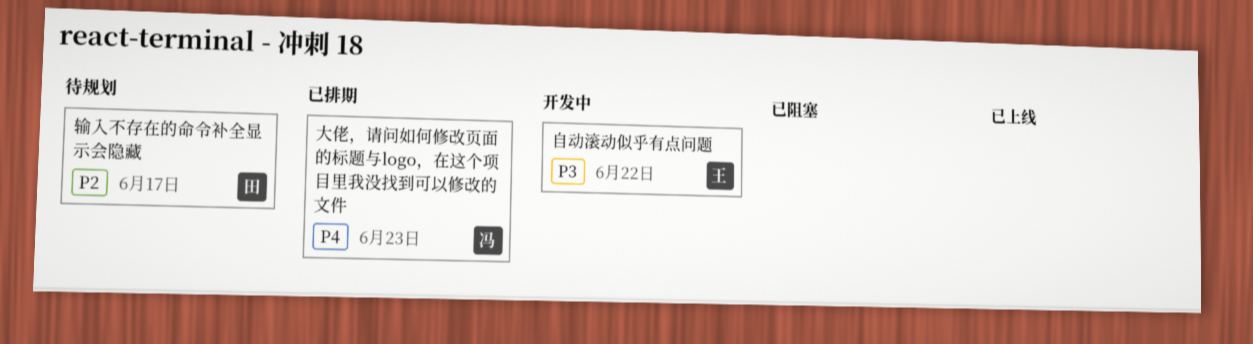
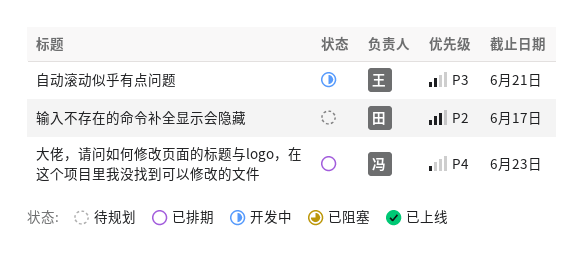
自动滚动似乎有点问题, due: Jun 22 -> Jun 21

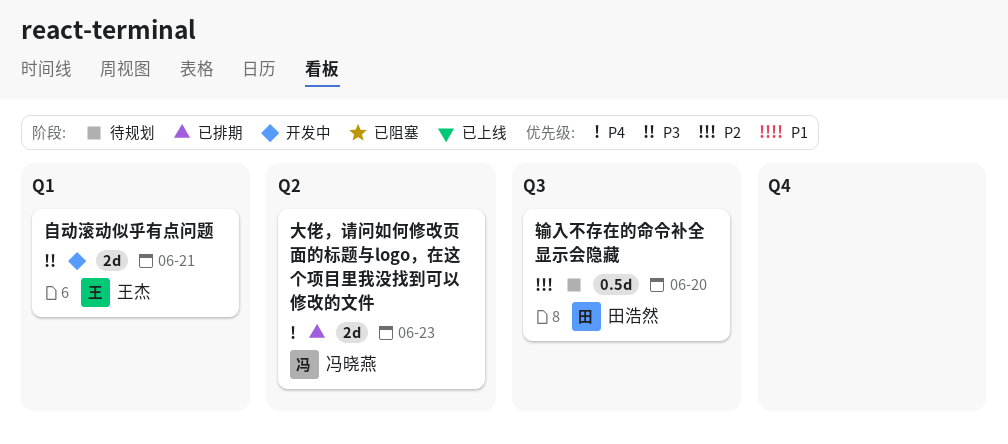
输入不存在的命令补全显示会隐藏, due: Jun 17 -> Jun 20

